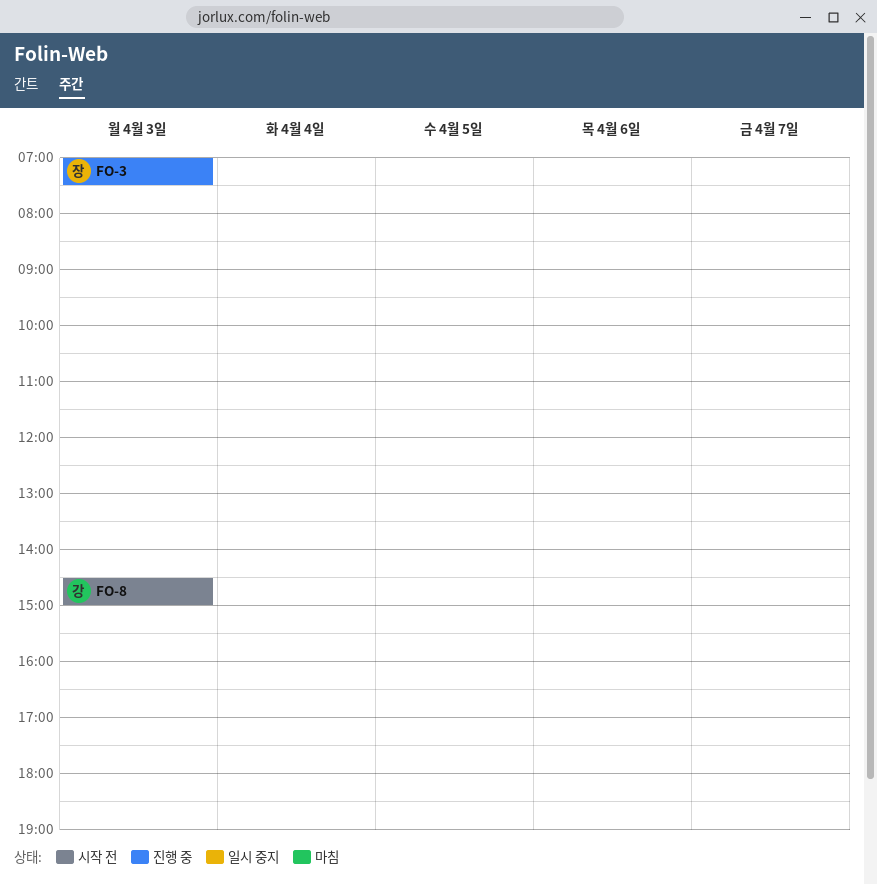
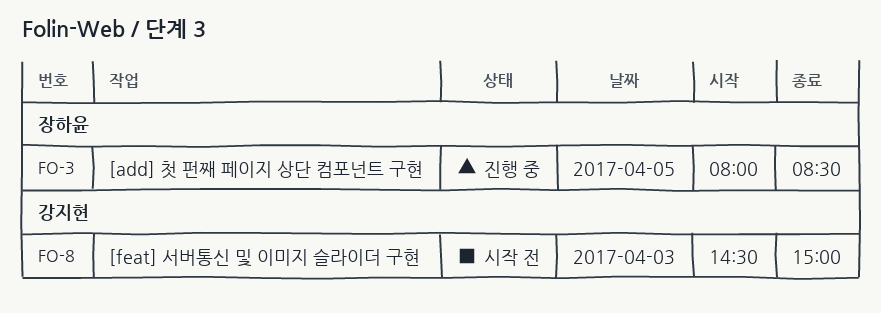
FO-3, day: Apr 3 -> Apr 5
FO-3, begins: 07:00 -> 08:00
FO-3, ends: 07:30 -> 08:30

